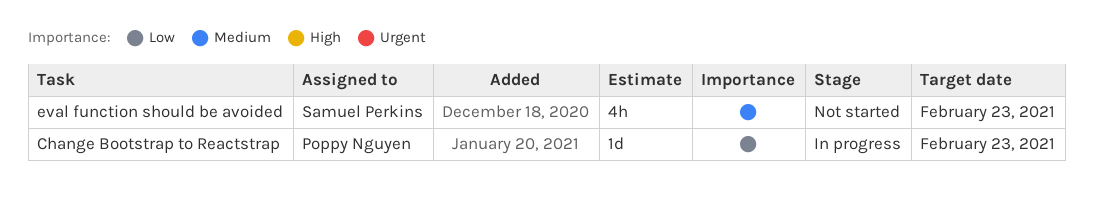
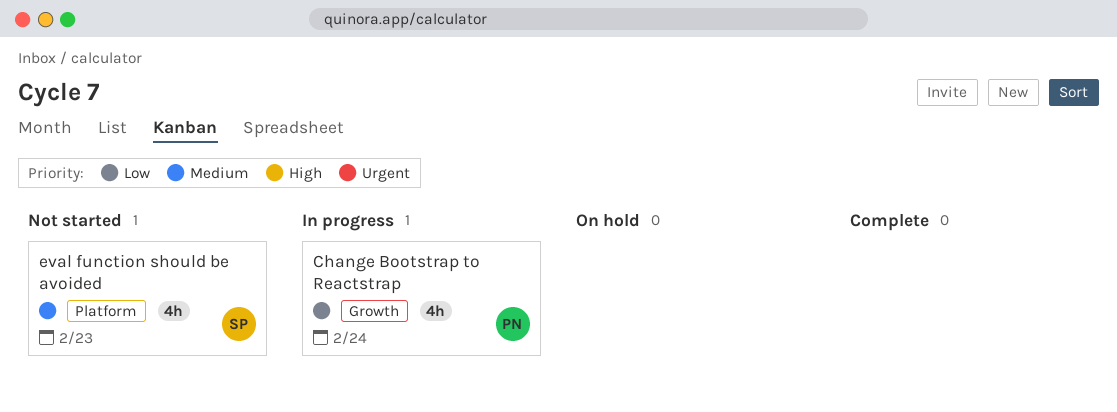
Change Bootstrap to Reactstrap, estimate: 1d -> 4h
Change Bootstrap to Reactstrap, due: Feb 23 -> Feb 24

